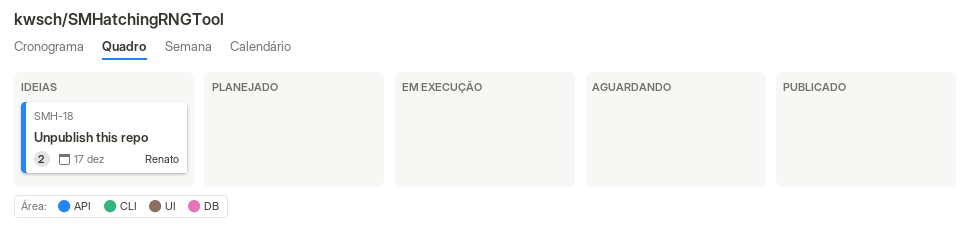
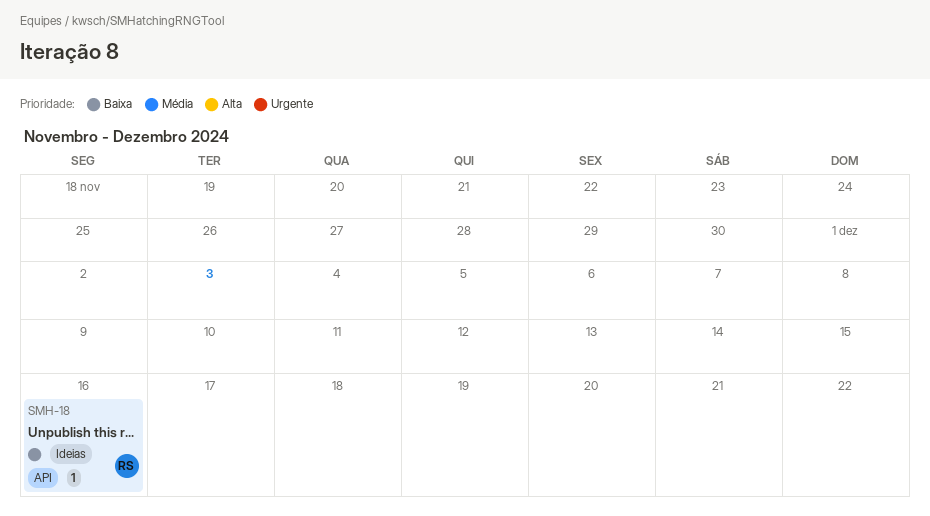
SMH-18, estimate: 2 -> 1
SMH-18, due: Dec 17 -> Dec 16

